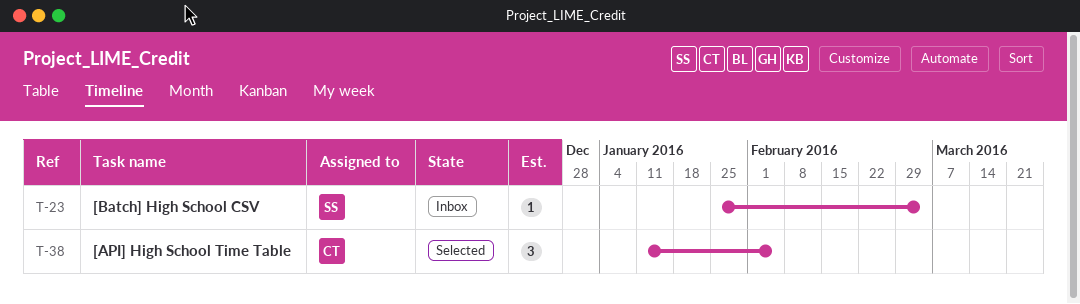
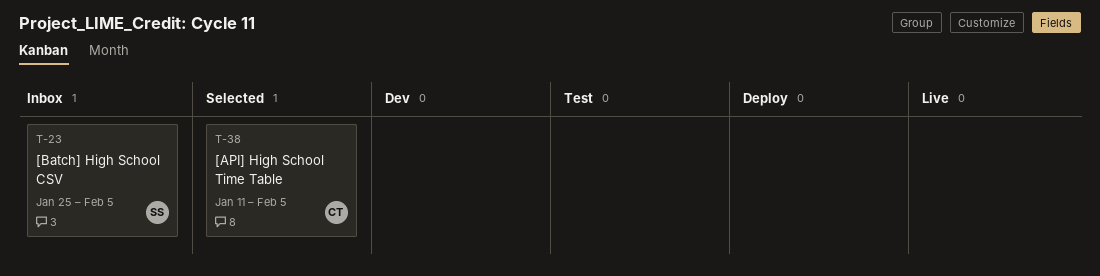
T-23, due: Mar 4 -> Feb 5

